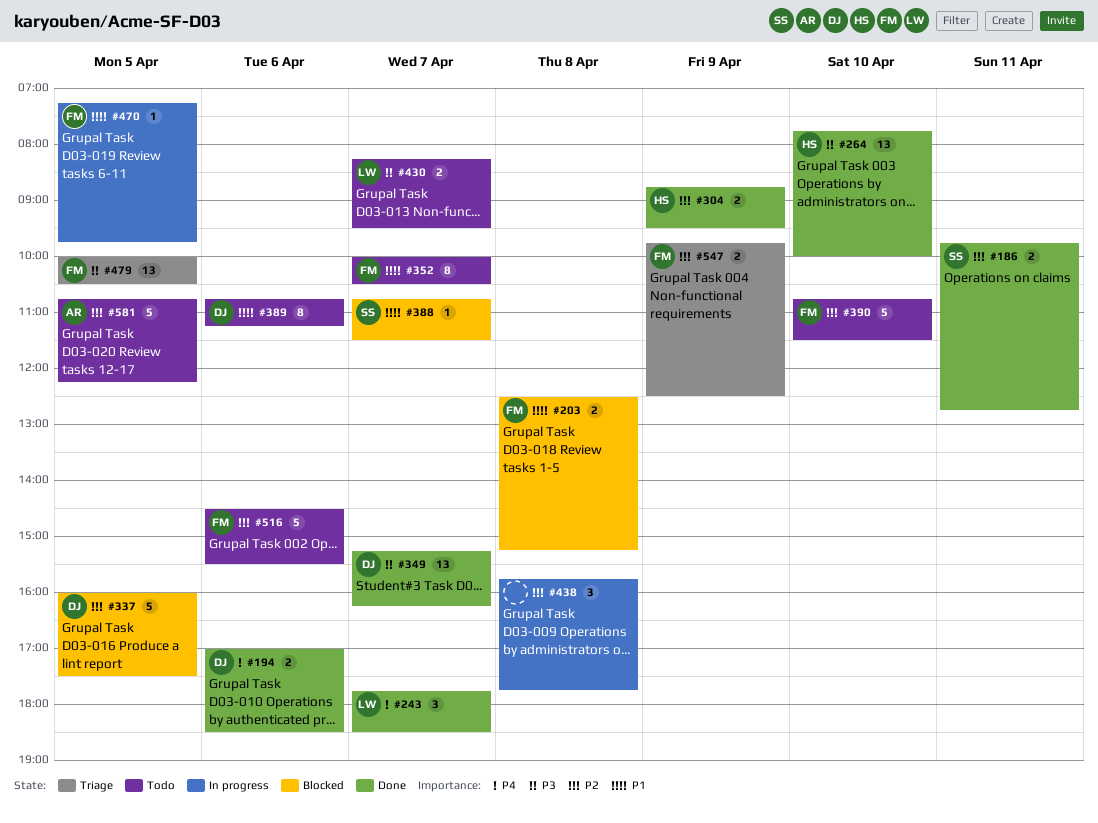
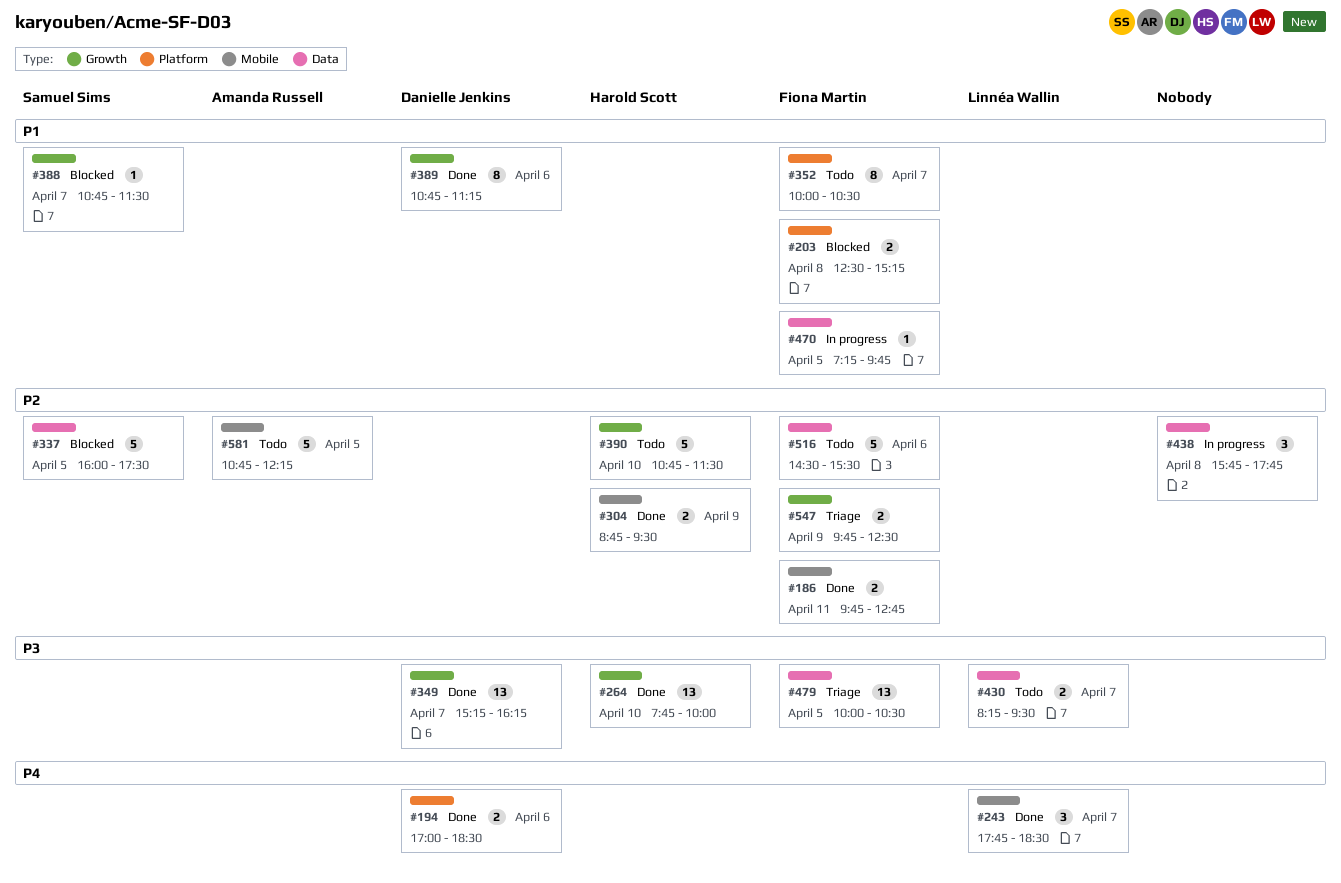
#186, owner: Samuel Sims -> Fiona Martin
#337, owner: Danielle Jenkins -> Samuel Sims
#389, status: Todo -> Done
#390, owner: Fiona Martin -> Harold Scott

